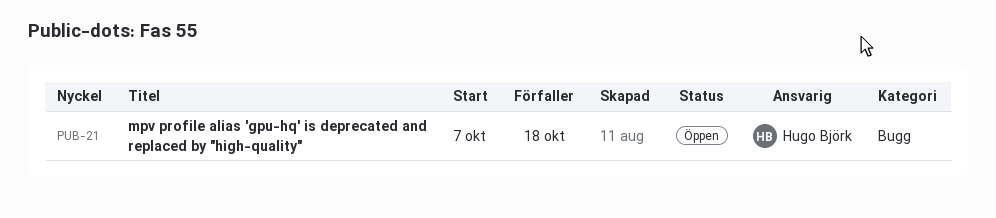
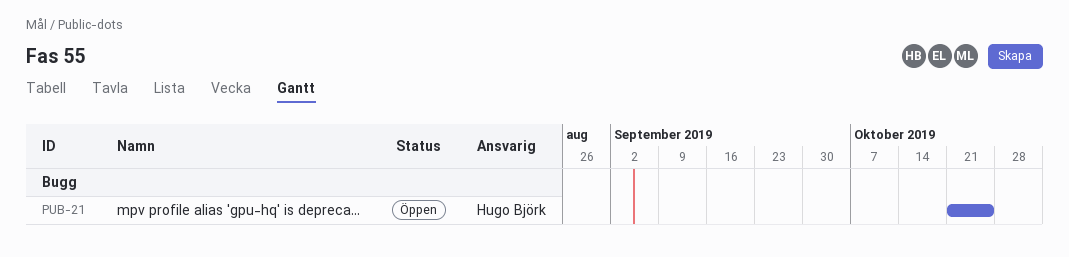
PUB-21, start: Oct 7 -> Oct 21
PUB-21, due: Oct 18 -> Oct 25

